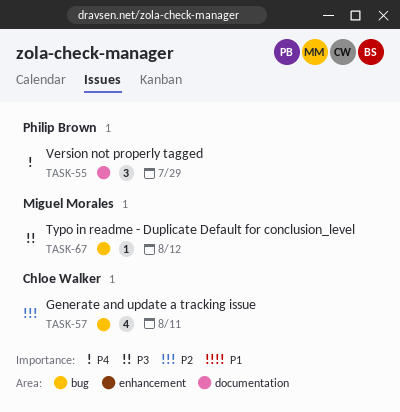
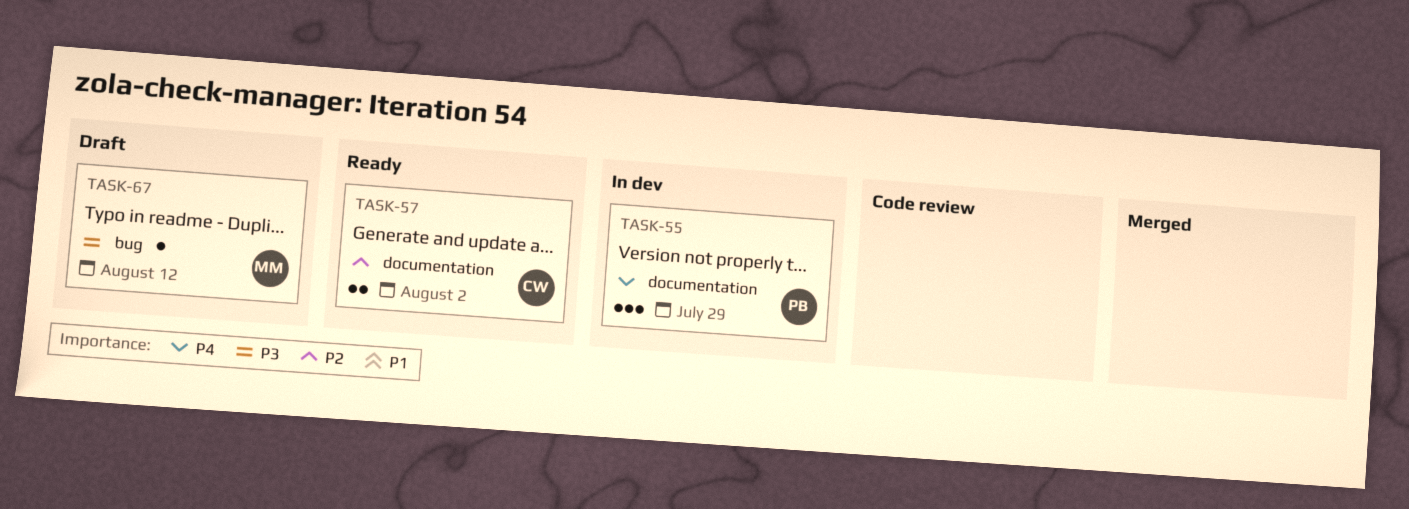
TASK-57, label: bug -> documentation
TASK-57, estimate: 4 -> 2
TASK-57, due: Aug 11 -> Aug 2

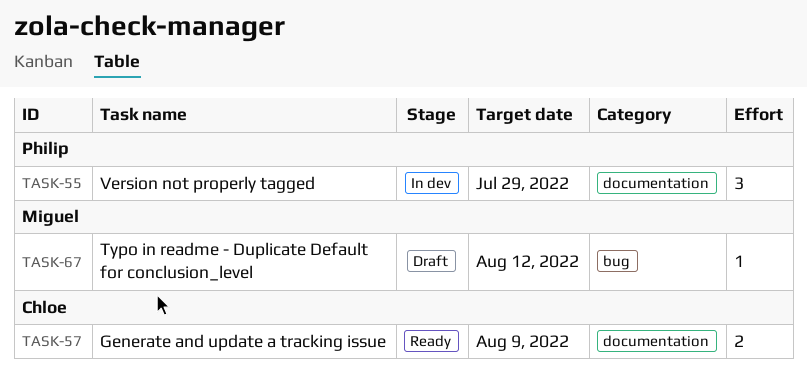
TASK-57, due: Aug 2 -> Aug 9

